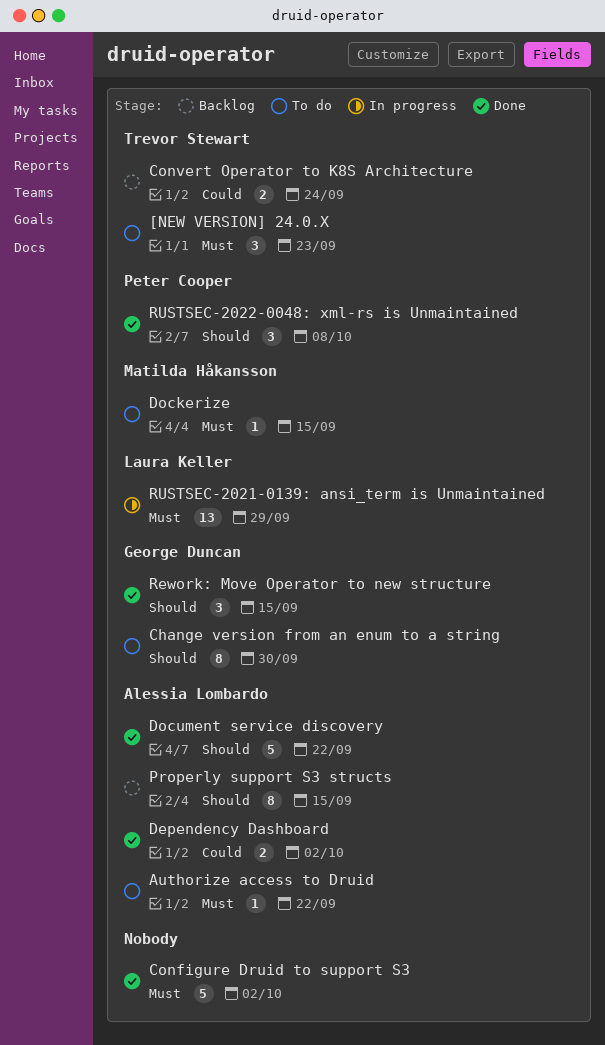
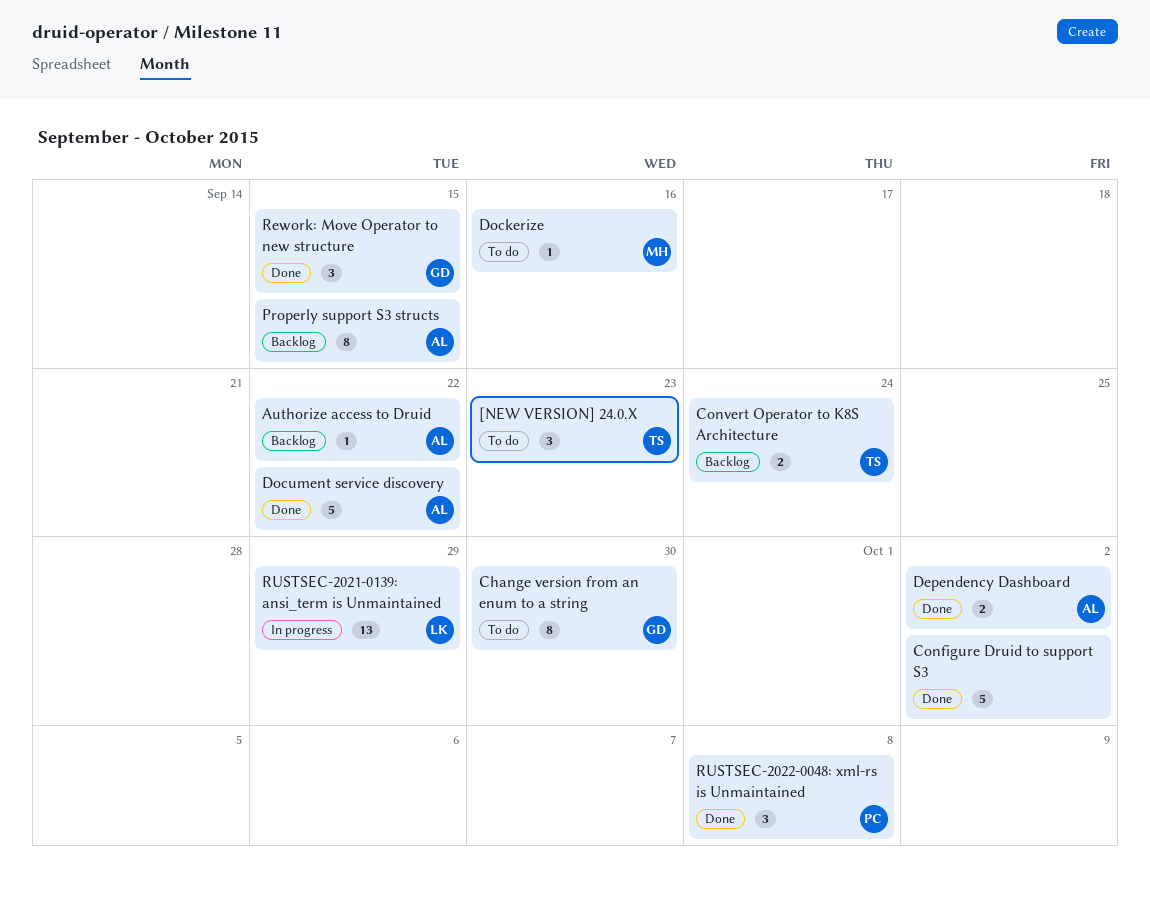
Authorize access to Druid, status: To do -> Backlog
Dockerize, due: Sep 15 -> Sep 16

